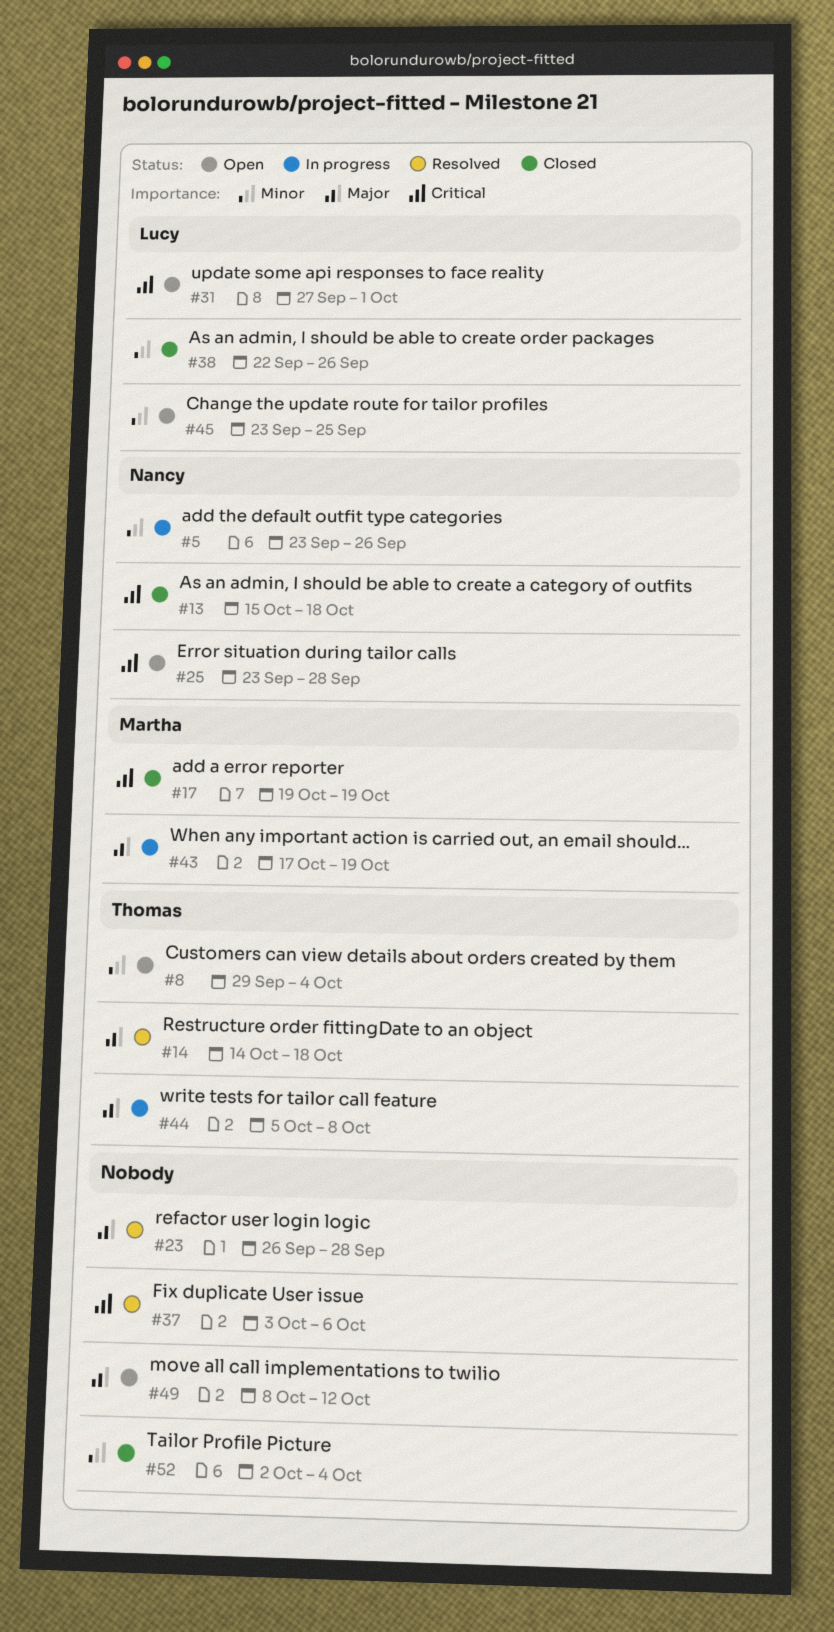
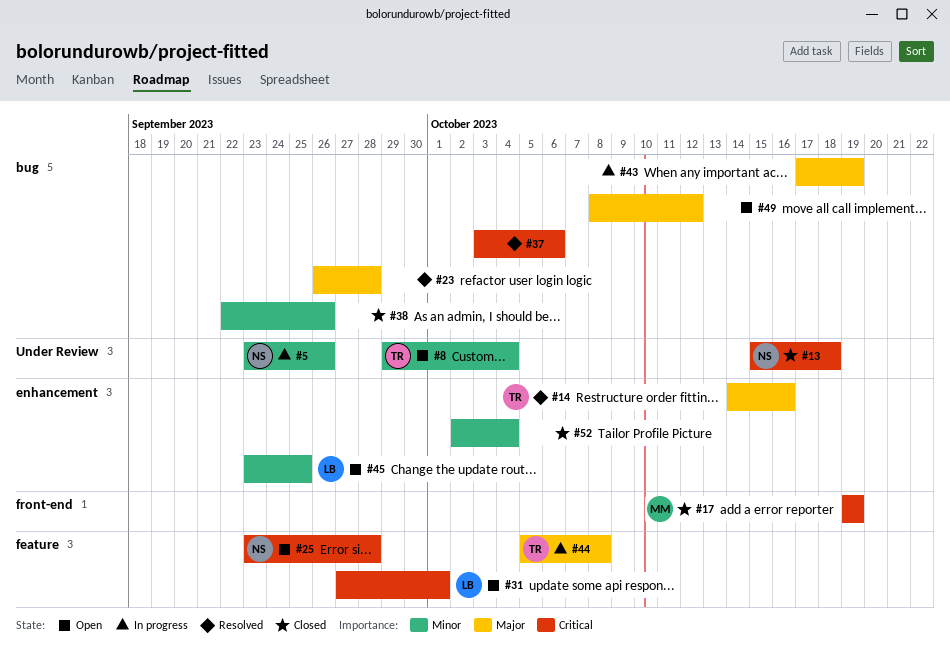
#14, due: Oct 18 -> Oct 16
#38, owner: Lucy -> none
#43, owner: Martha -> none

